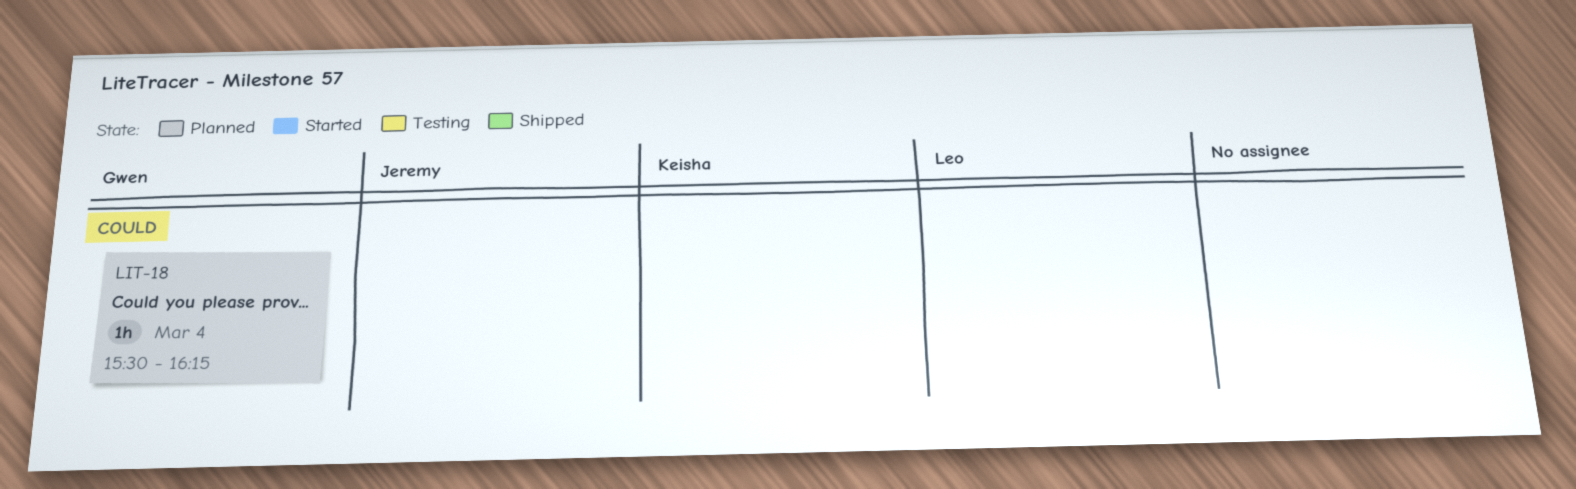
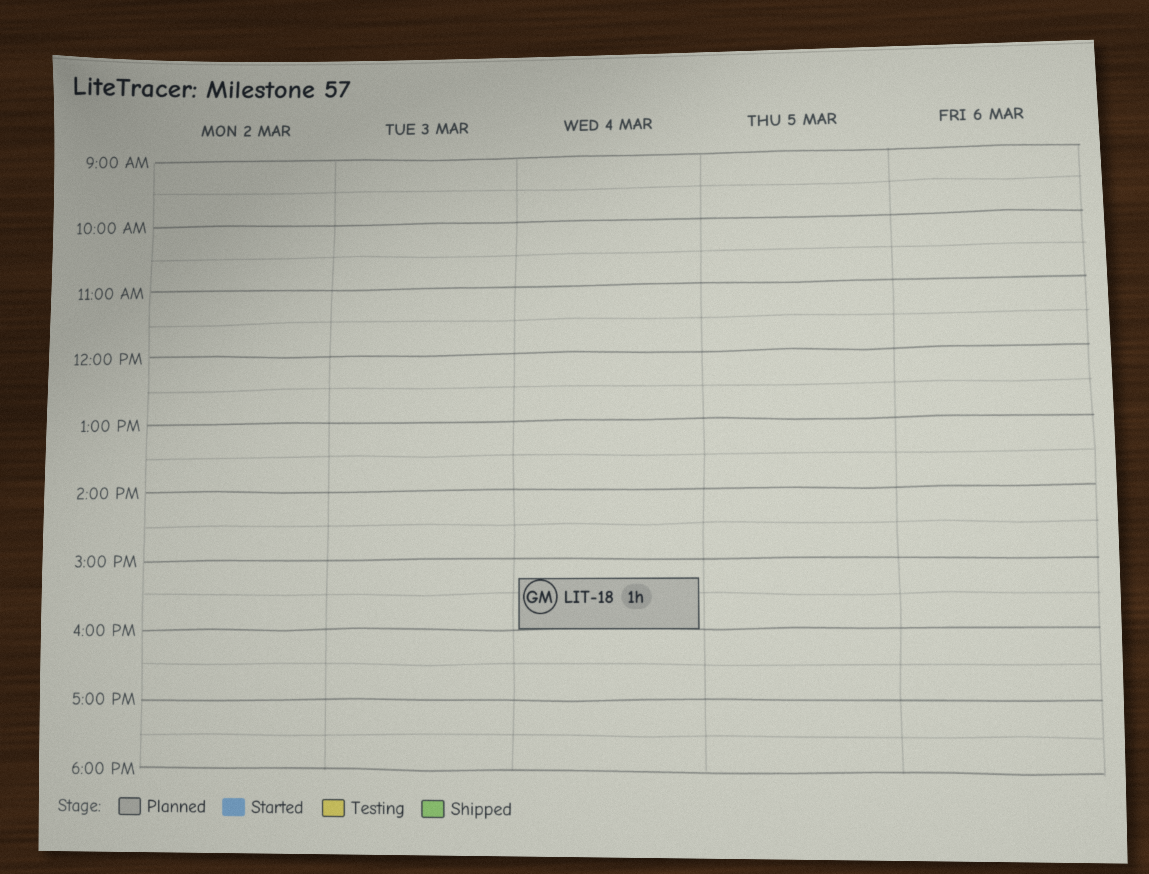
LIT-18, begins: 15:30 -> 15:15
LIT-18, ends: 16:15 -> 16:00

